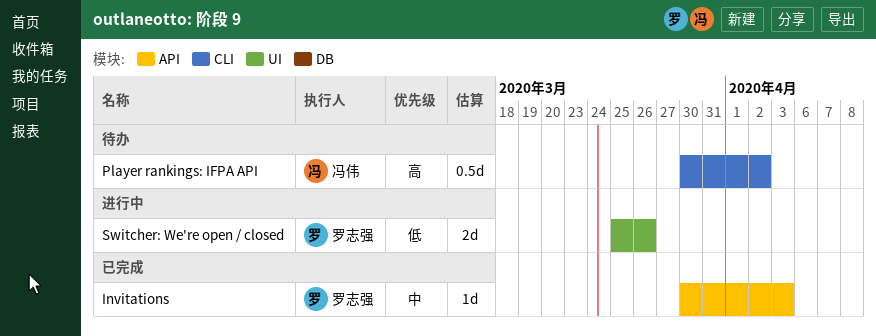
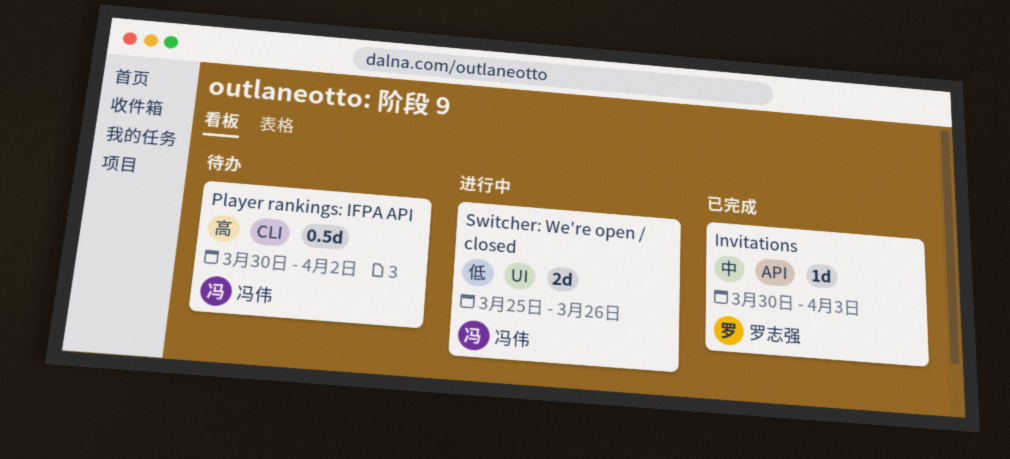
Switcher: We're open / closed, owner: 罗志强 -> 冯伟

